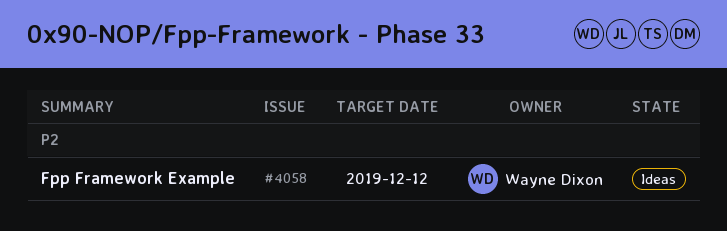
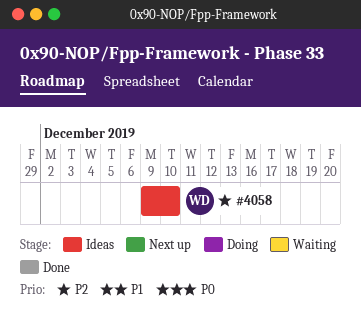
#4058, due: Dec 12 -> Dec 10

